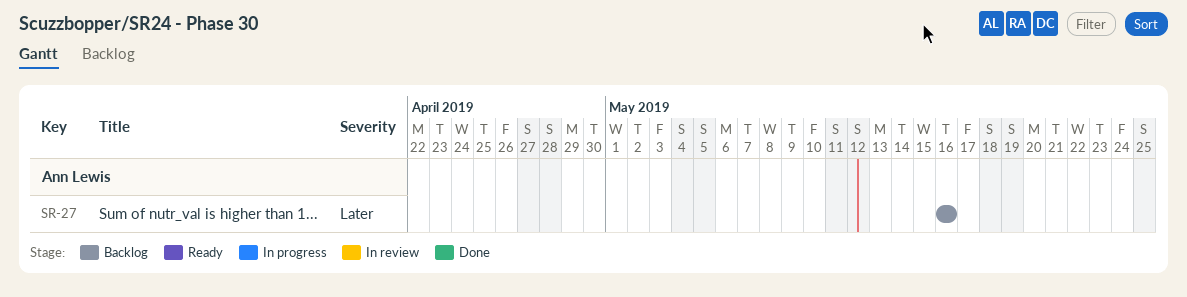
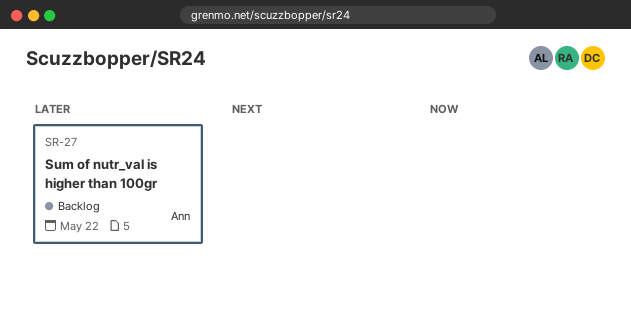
SR-27, due: May 16 -> May 22

